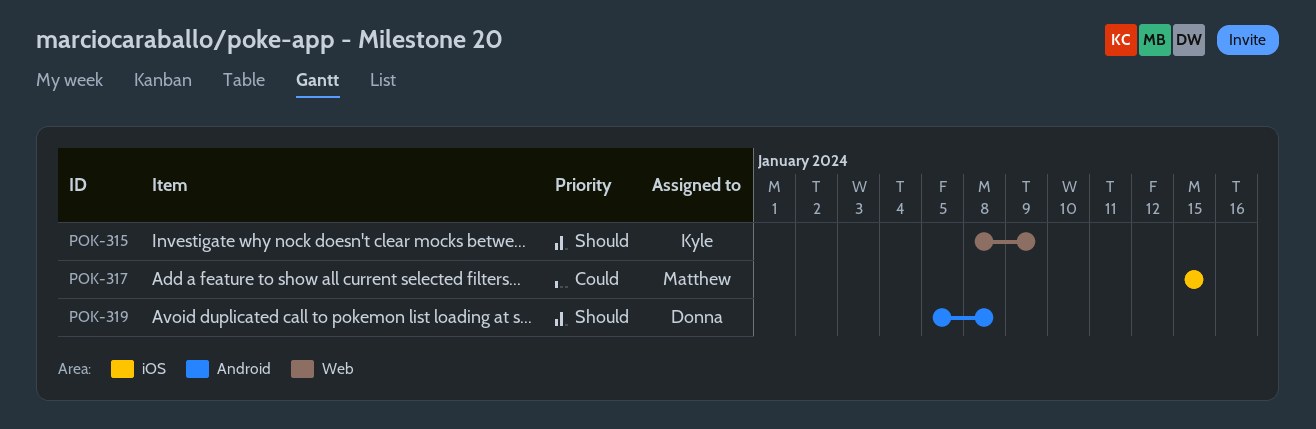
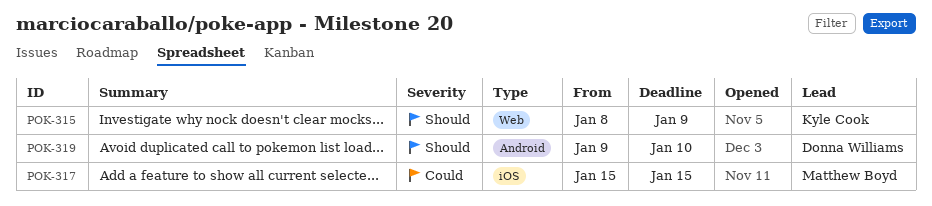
POK-319, start: Jan 5 -> Jan 9
POK-319, due: Jan 8 -> Jan 10

